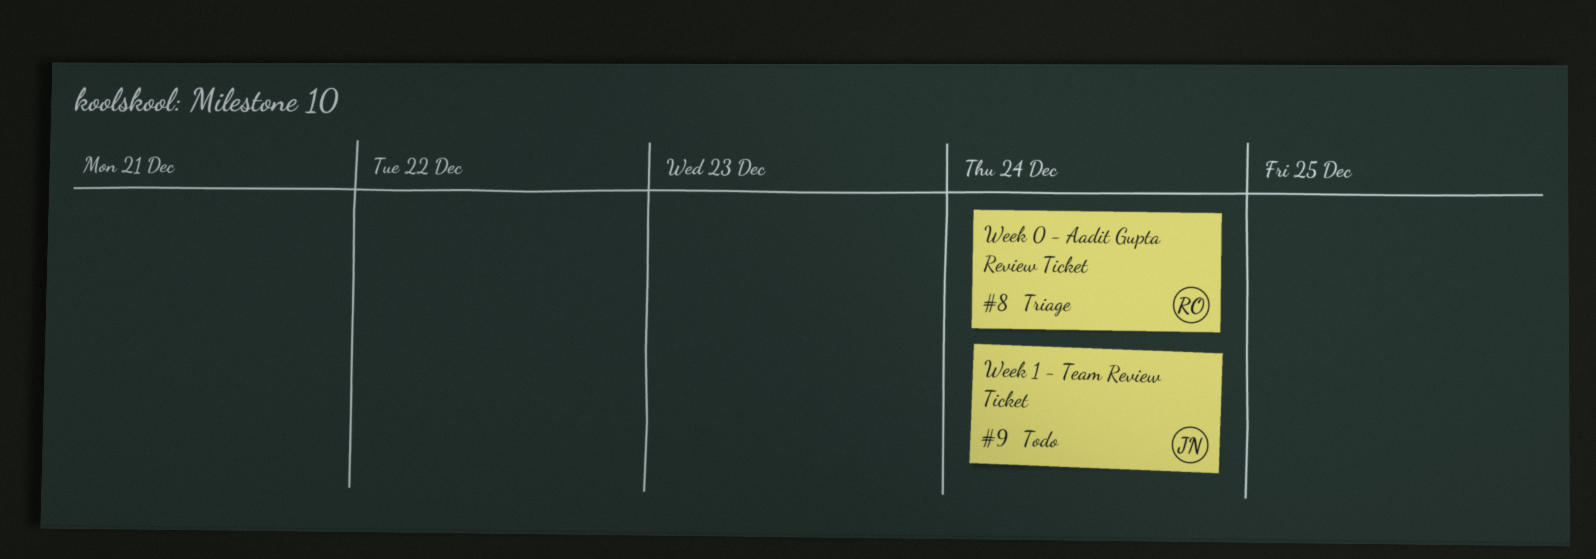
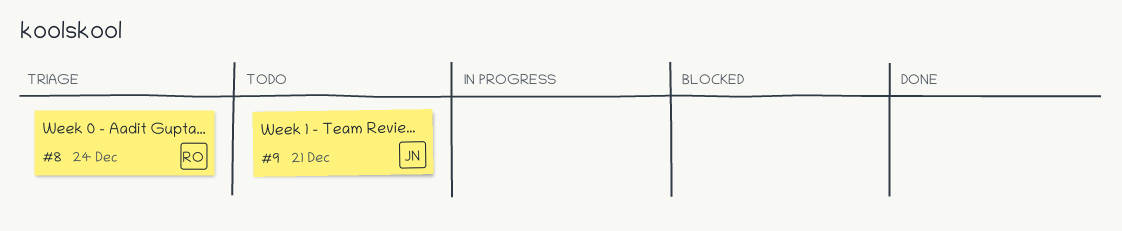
#9, due: Dec 24 -> Dec 21

